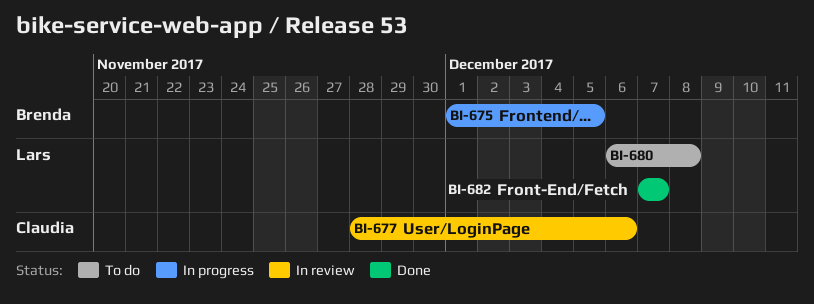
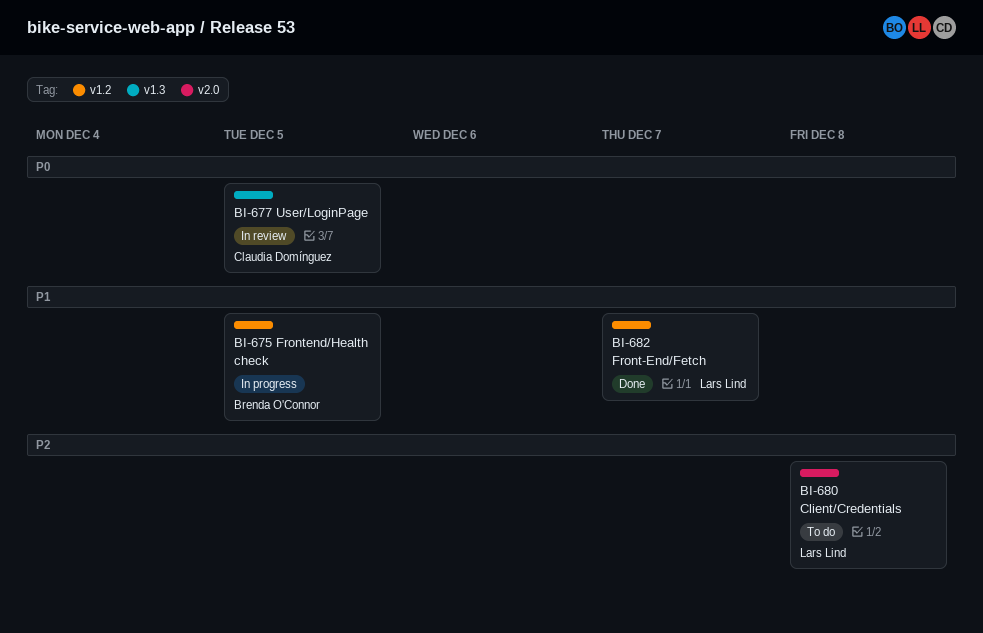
BI-677, due: Dec 6 -> Dec 5

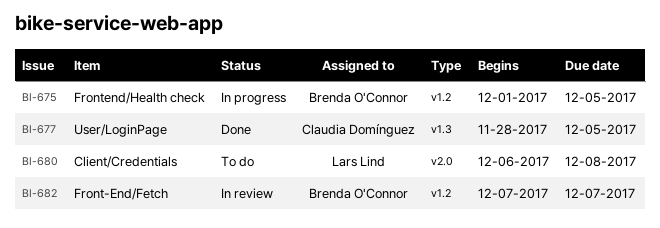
BI-677, status: In review -> Done
BI-682, status: Done -> In review
BI-682, owner: Lars Lind -> Brenda O'Connor

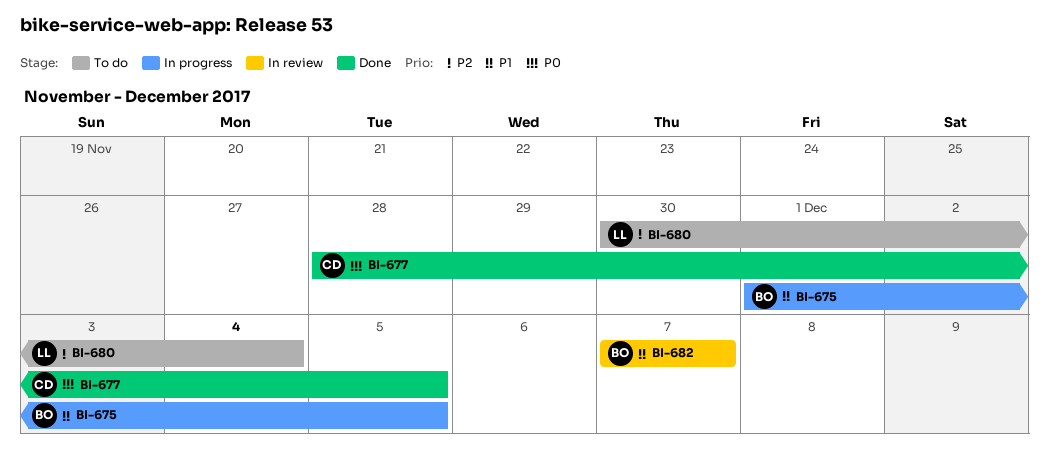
BI-680, start: Dec 6 -> Nov 30
BI-680, due: Dec 8 -> Dec 4

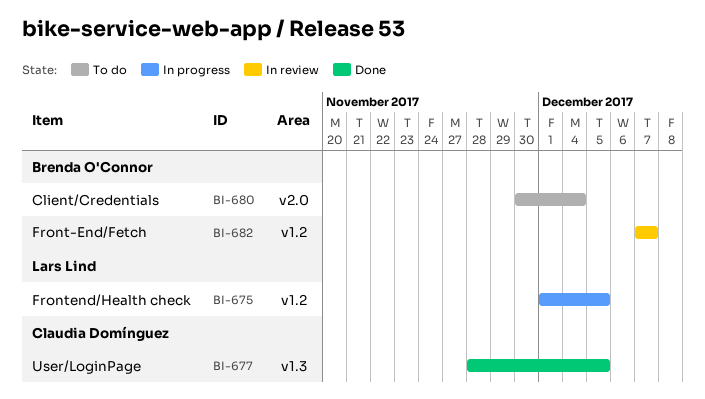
BI-675, owner: Brenda O'Connor -> Lars Lind
BI-680, owner: Lars Lind -> Brenda O'Connor

